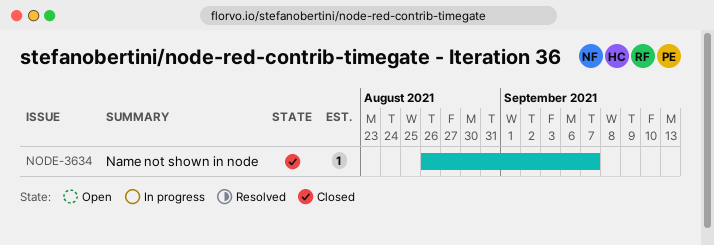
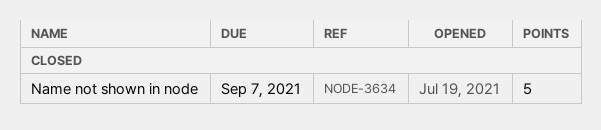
NODE-3634, estimate: 1 -> 5

